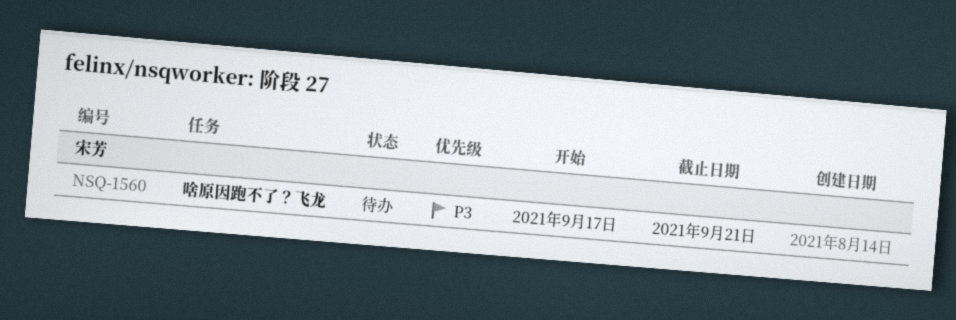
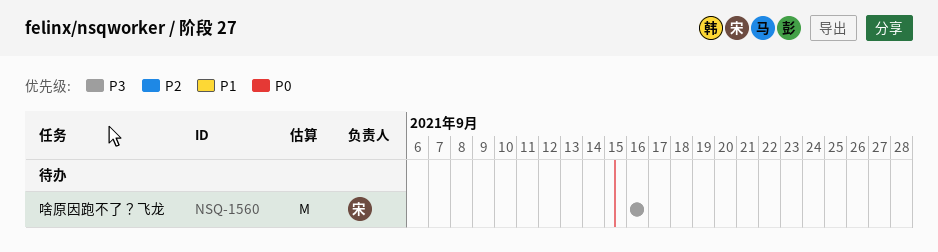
NSQ-1560, start: Sep 17 -> Sep 16
NSQ-1560, due: Sep 21 -> Sep 16

